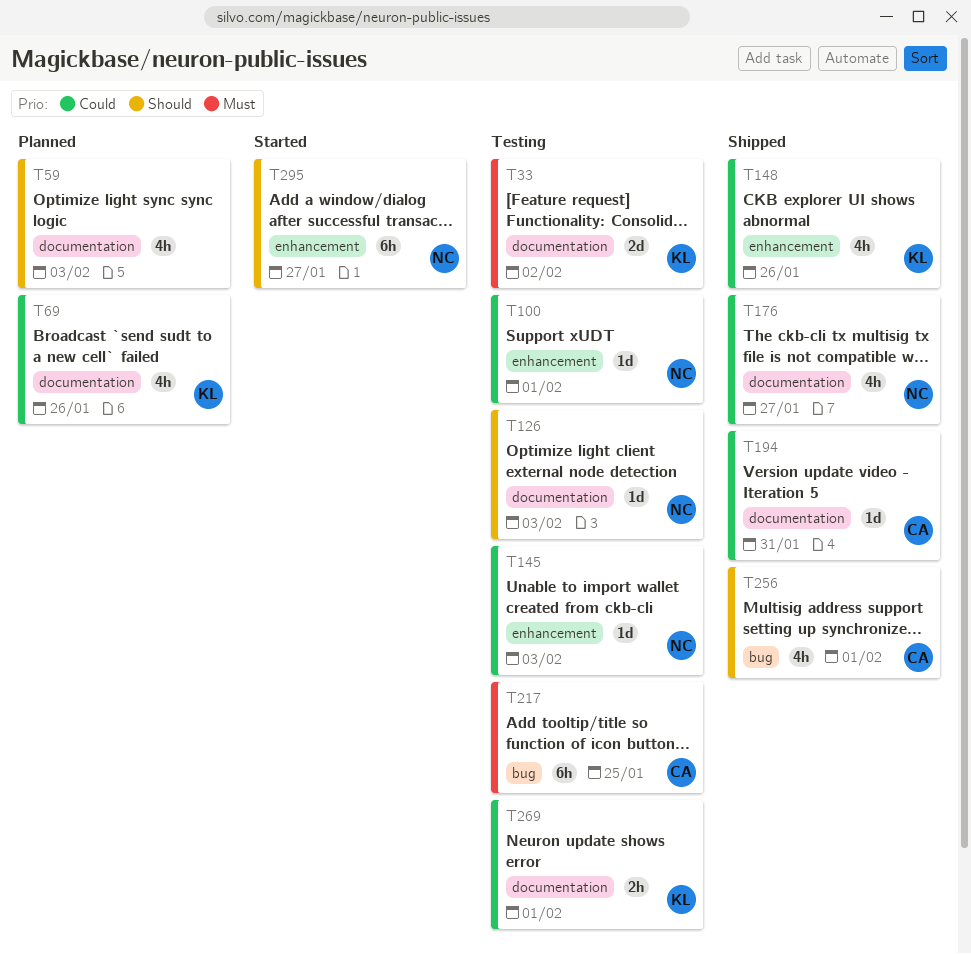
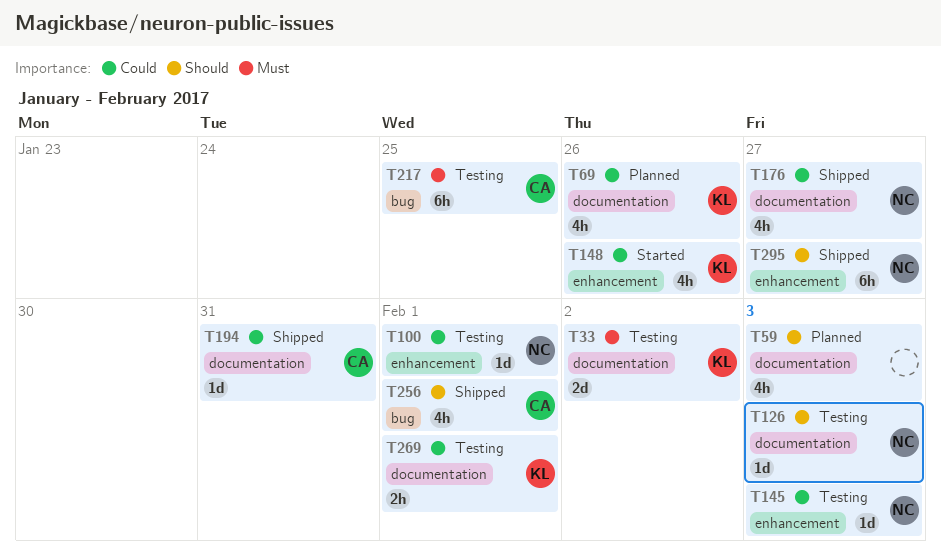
T148, status: Shipped -> Started
T295, status: Started -> Shipped

